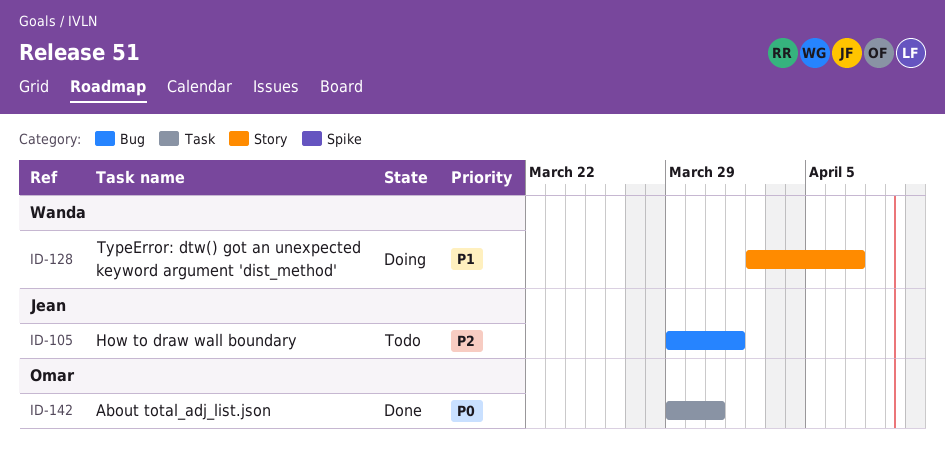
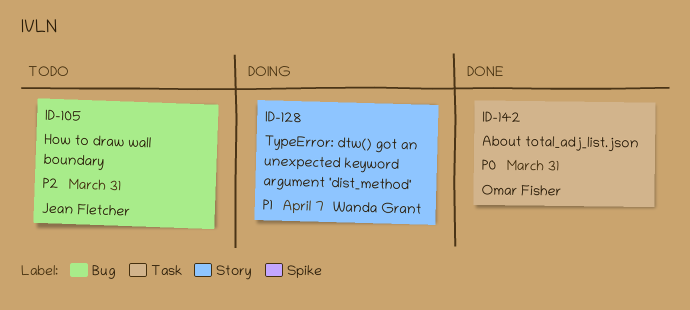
ID-105, due: Apr 1 -> Mar 31

